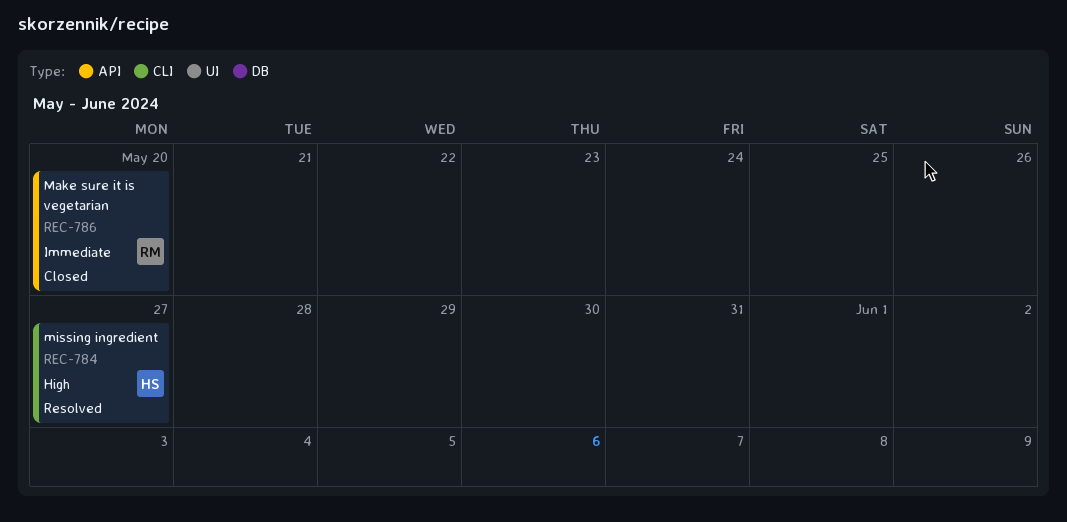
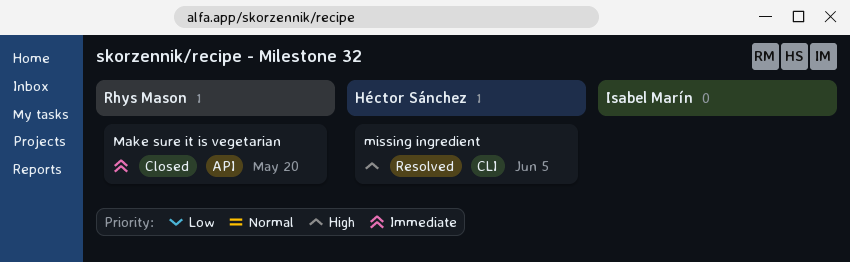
missing ingredient, due: May 27 -> Jun 5

